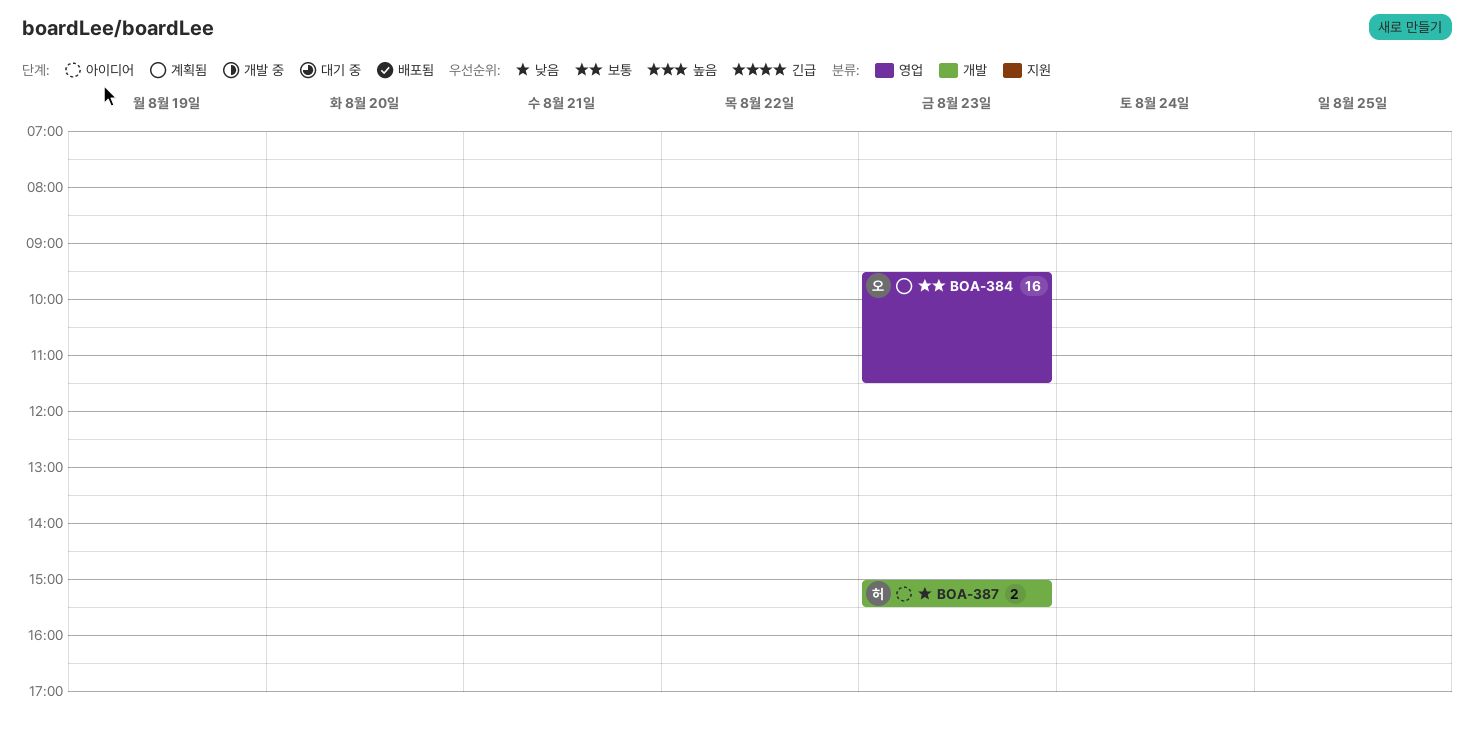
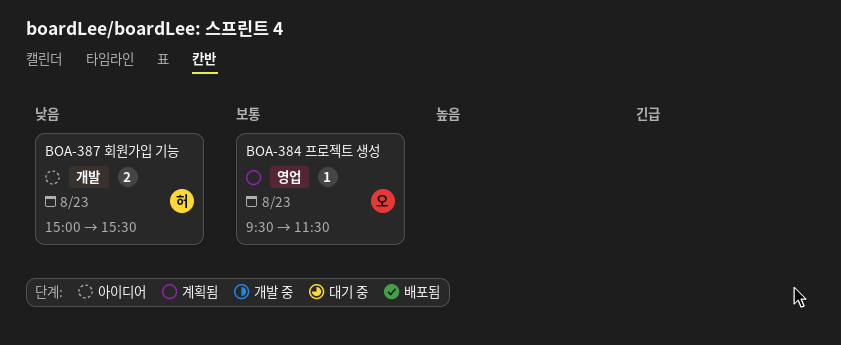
BOA-384, estimate: 16 -> 1

